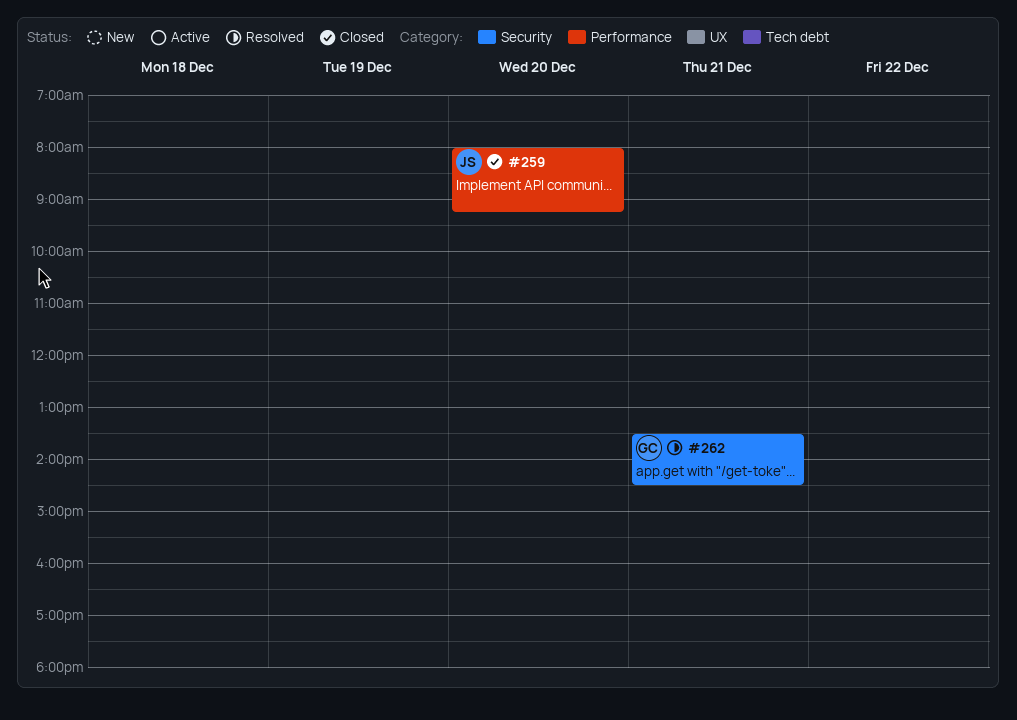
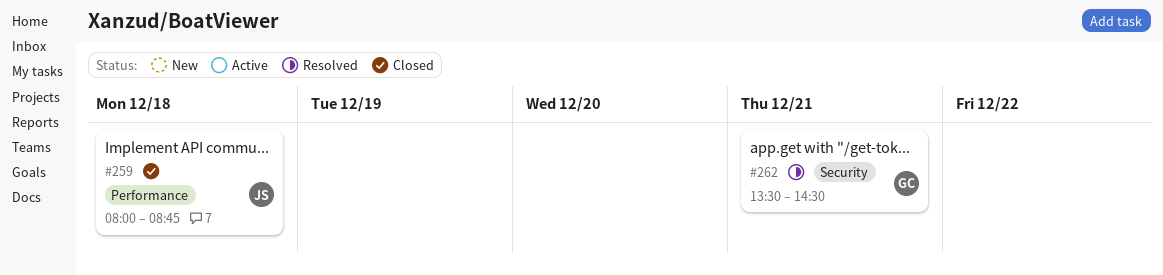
#259, day: Dec 20 -> Dec 18
#259, ends: 09:15 -> 08:45

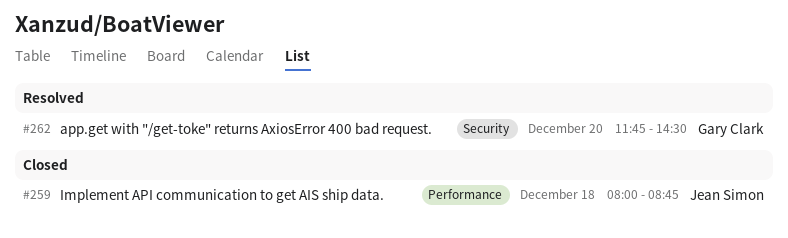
#262, day: Dec 21 -> Dec 20
#262, begins: 13:30 -> 11:45

